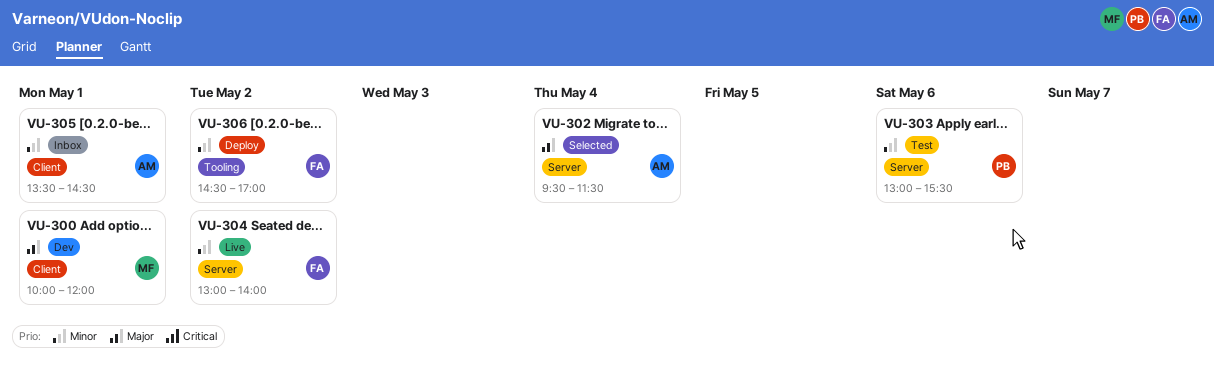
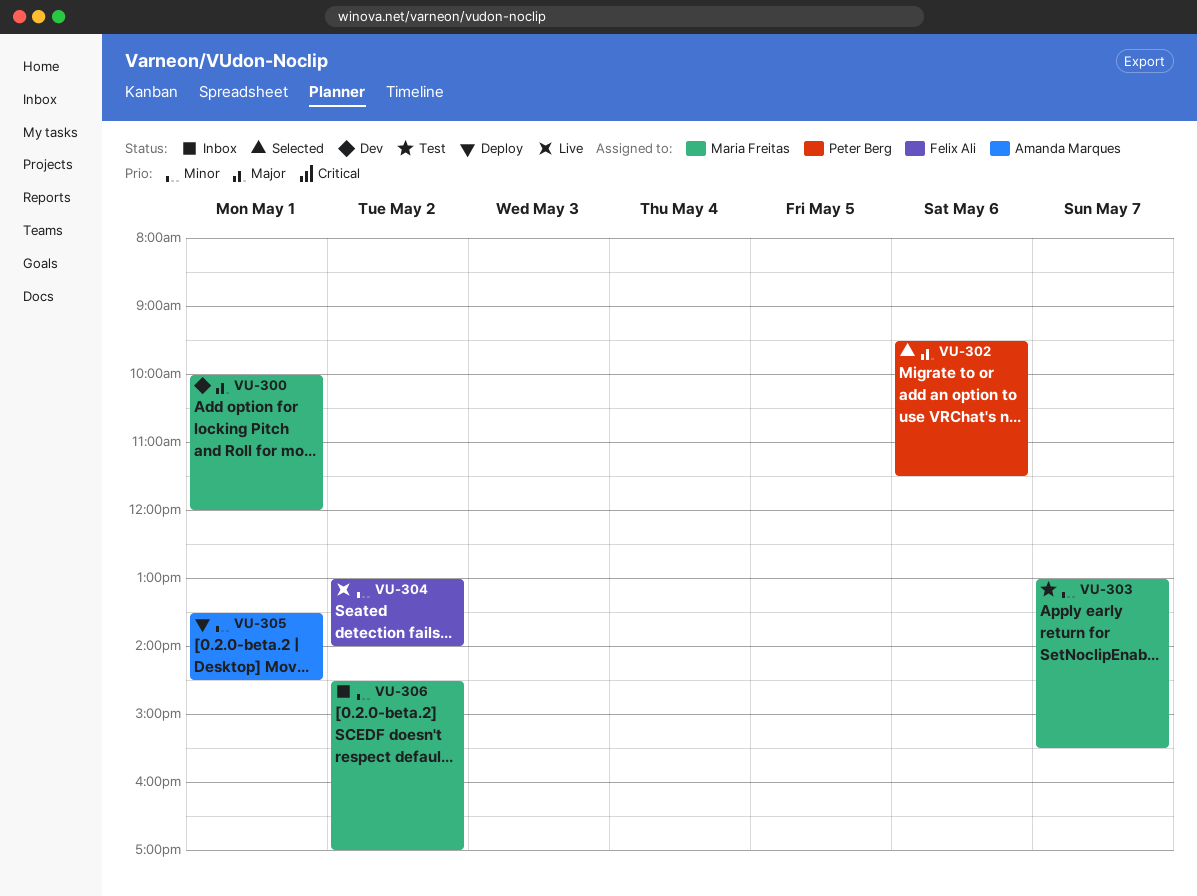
VU-302, owner: Amanda Marques -> Peter Berg
VU-302, day: May 4 -> May 6
VU-303, owner: Peter Berg -> Maria Freitas
VU-303, day: May 6 -> May 7
VU-305, status: Inbox -> Deploy
VU-306, status: Deploy -> Inbox
VU-306, owner: Felix Ali -> Maria Freitas

